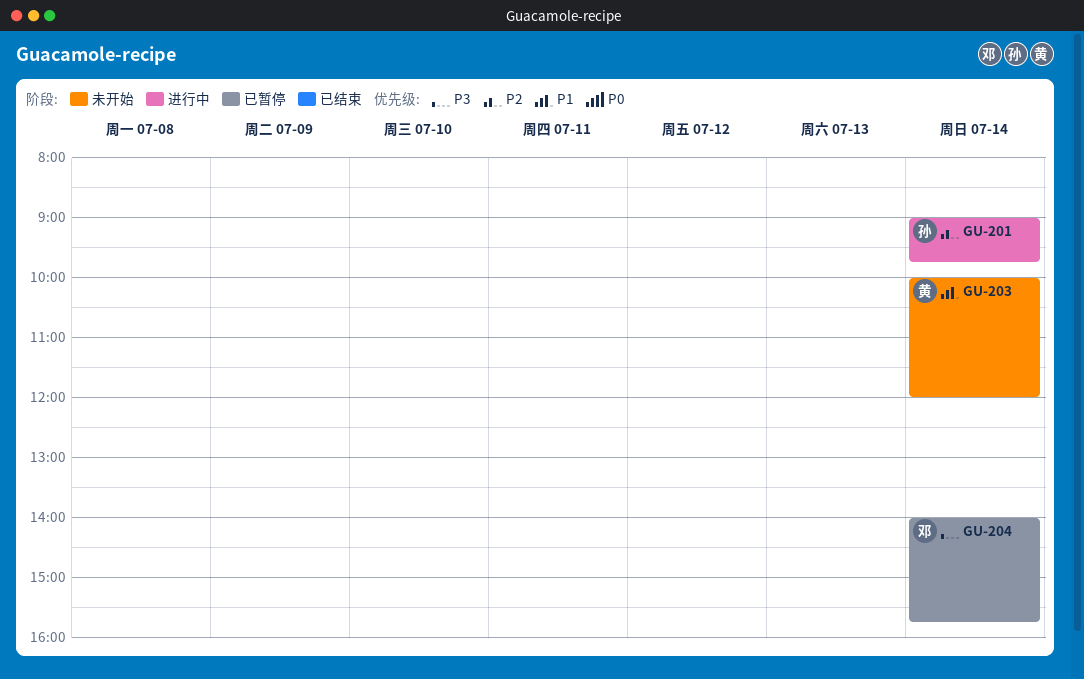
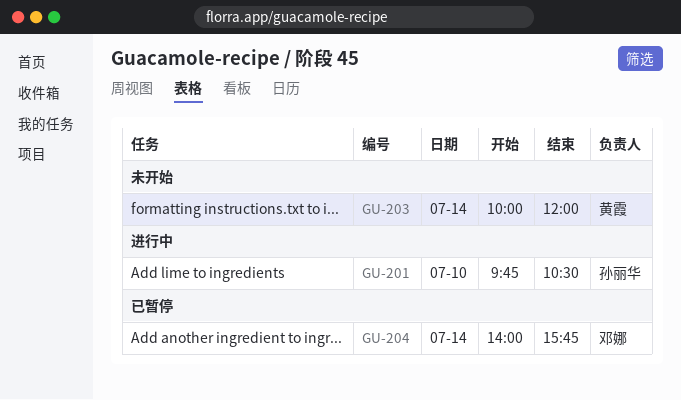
GU-201, day: Jul 14 -> Jul 10
GU-201, begins: 09:00 -> 09:45
GU-201, ends: 09:45 -> 10:30

